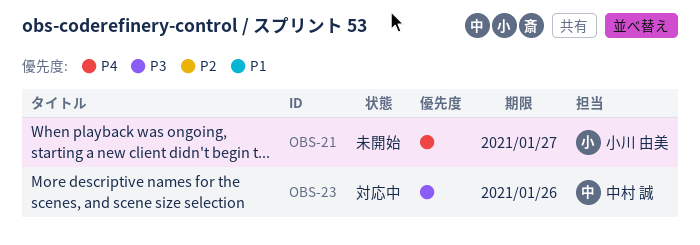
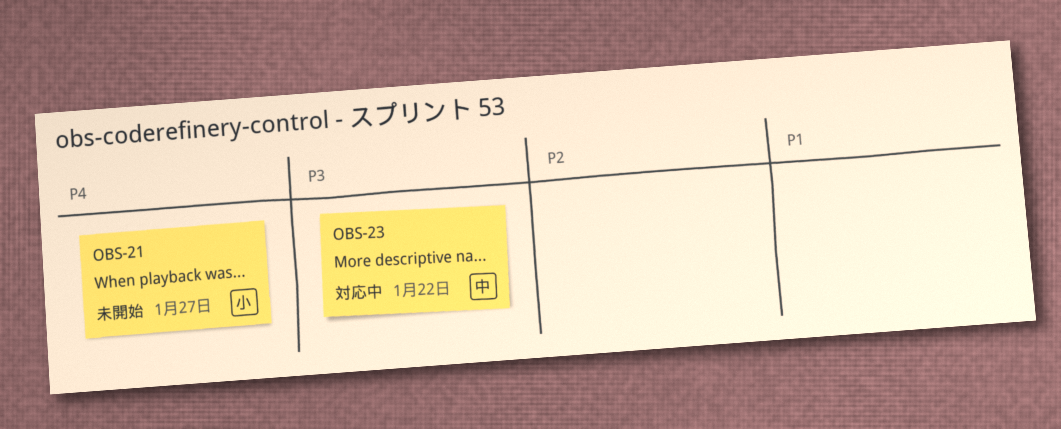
OBS-23, due: Jan 26 -> Jan 22

